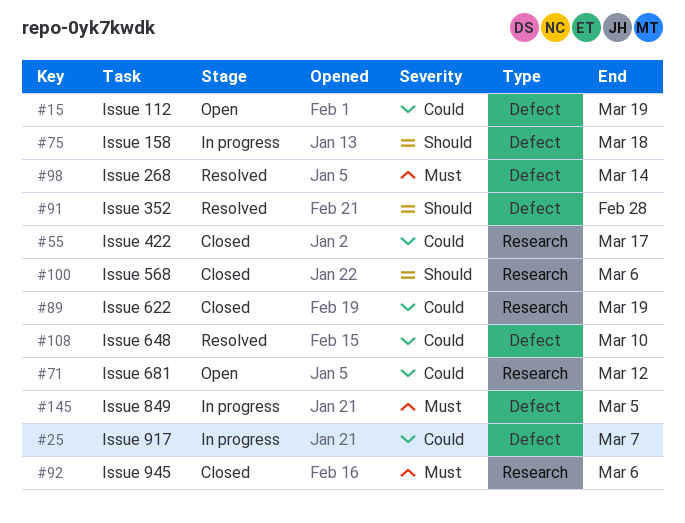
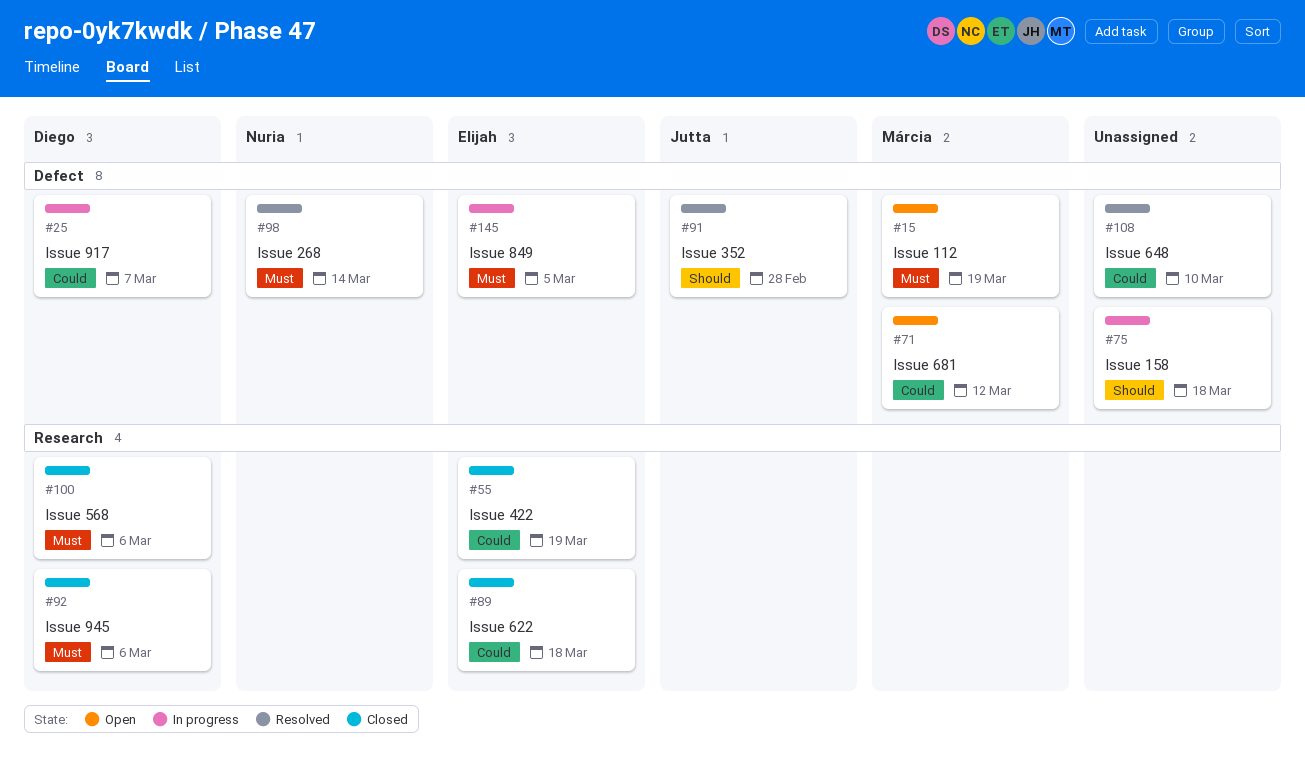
#15, priority: Could -> Must
#55, due: Mar 17 -> Mar 19
#71, label: Research -> Defect
#89, due: Mar 19 -> Mar 18
#100, priority: Should -> Must

